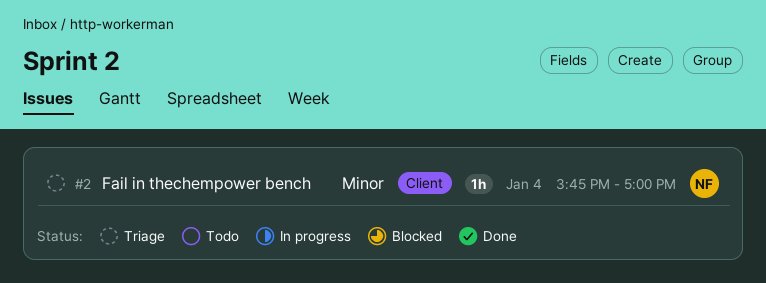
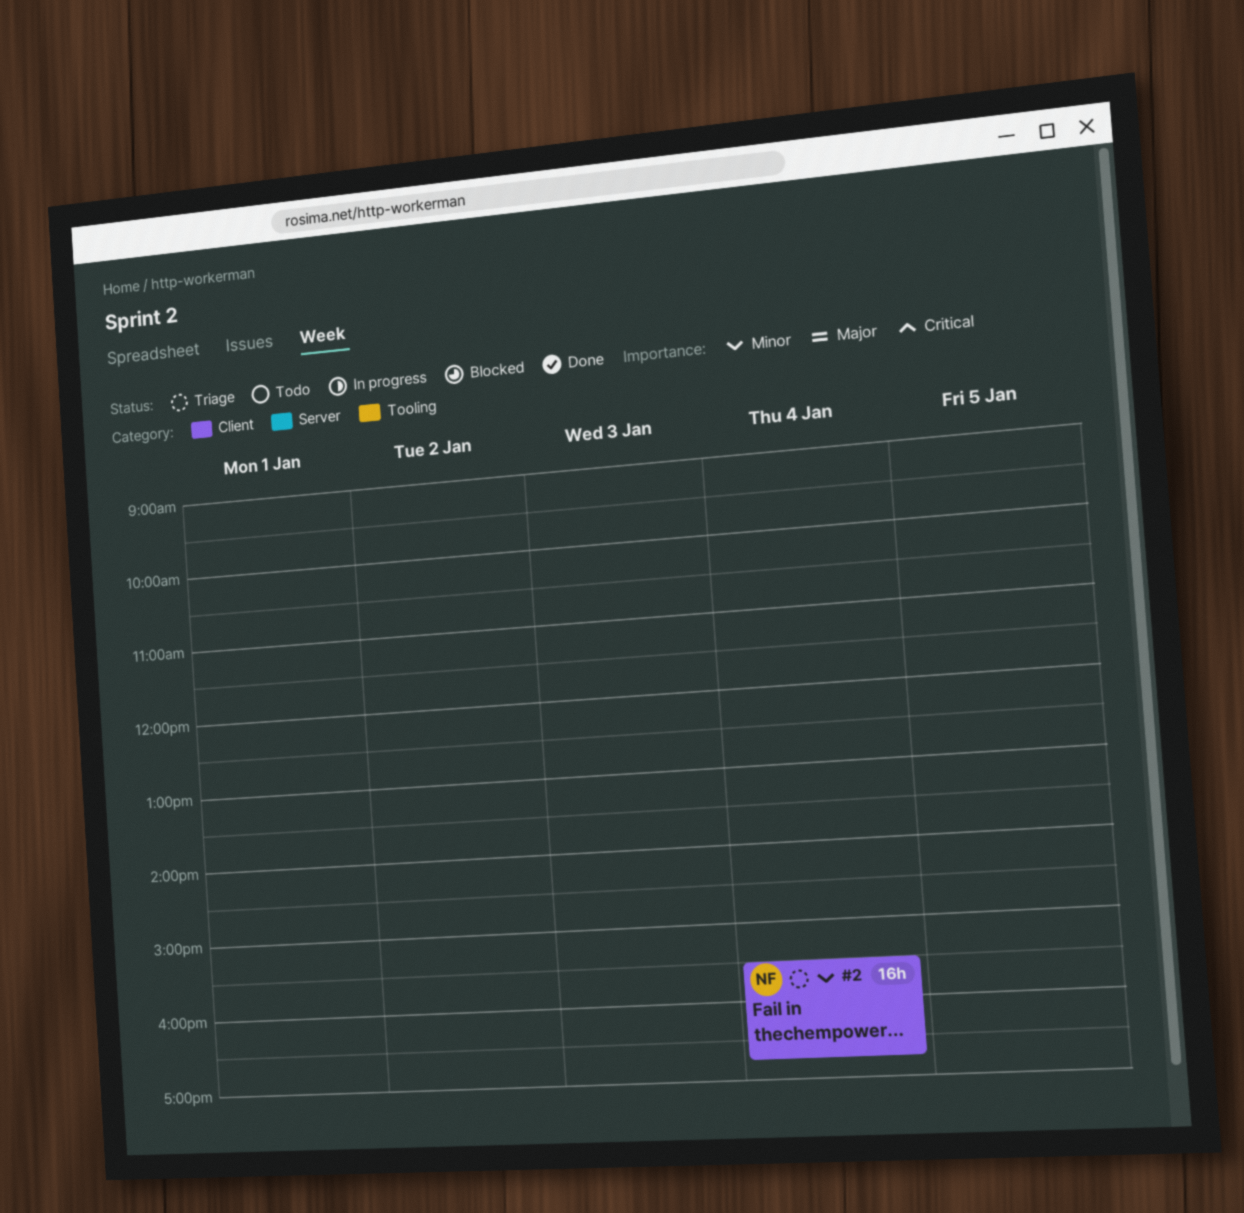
#2, estimate: 1h -> 16h
#2, begins: 15:45 -> 15:30
#2, ends: 17:00 -> 16:45

